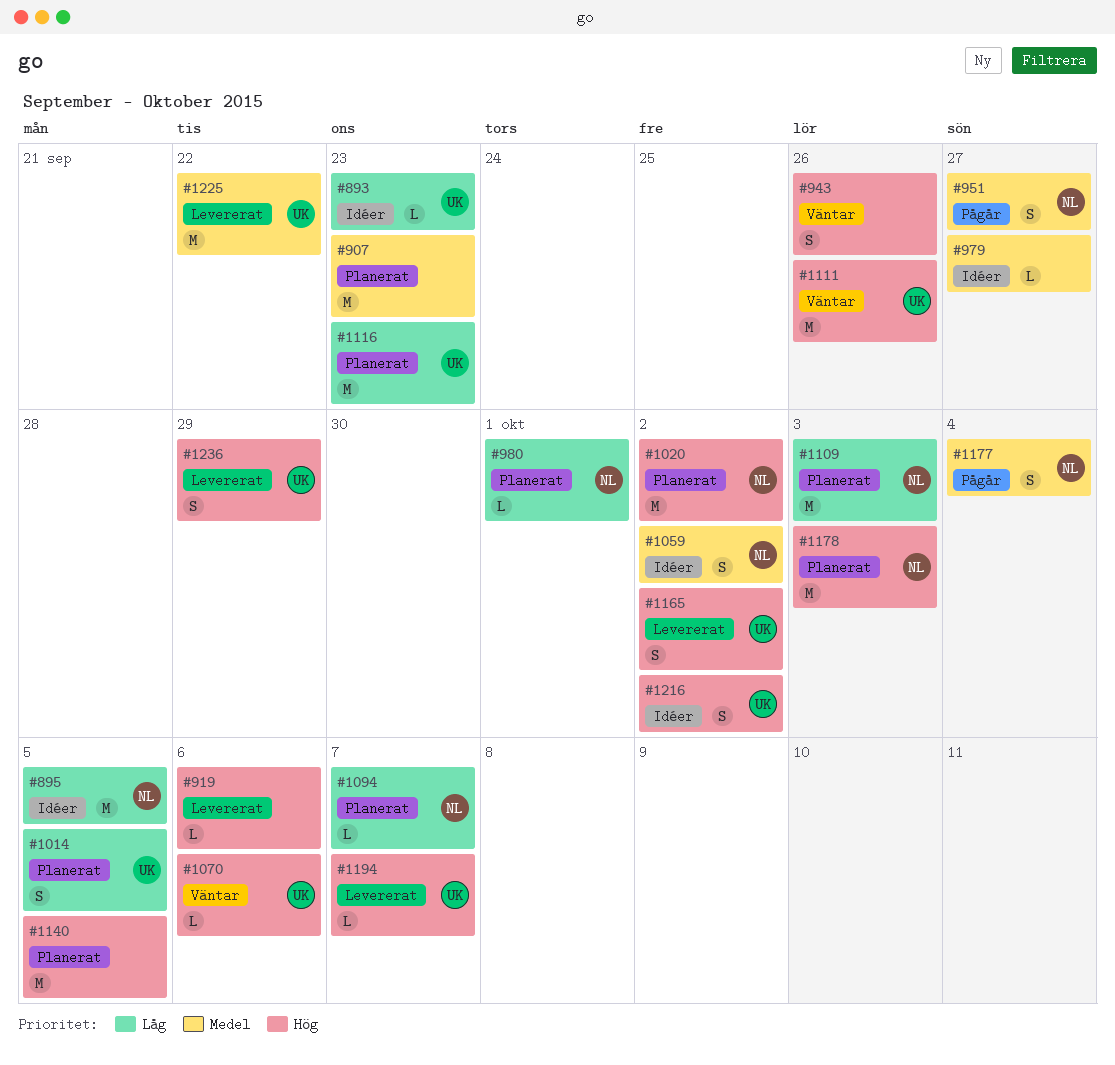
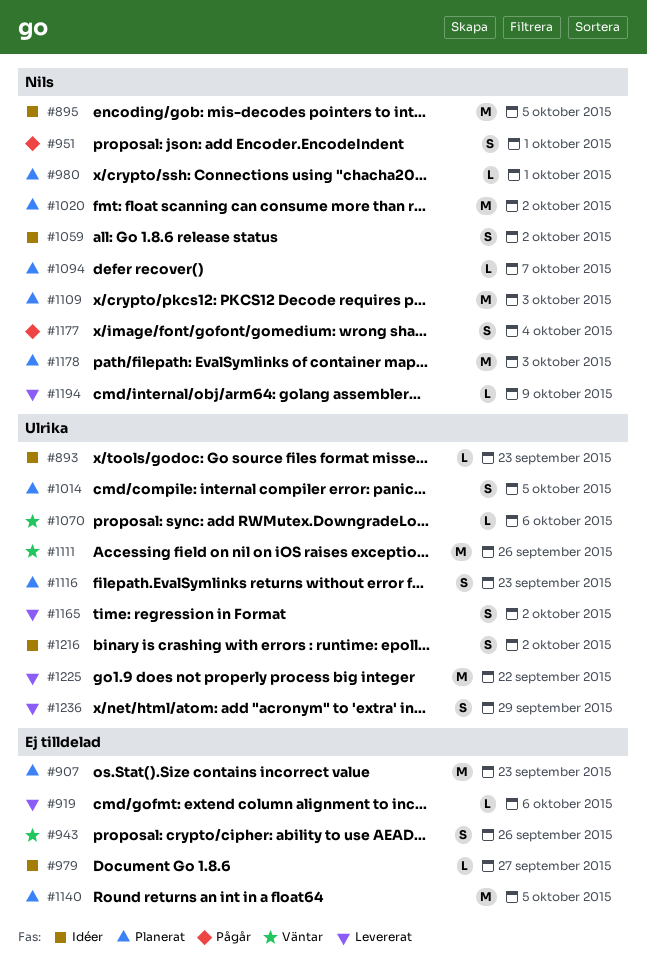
#951, due: Sep 27 -> Oct 1
#1116, estimate: M -> S
#1194, owner: Ulrika -> Nils
#1194, due: Oct 7 -> Oct 9

